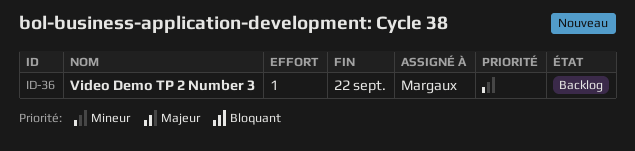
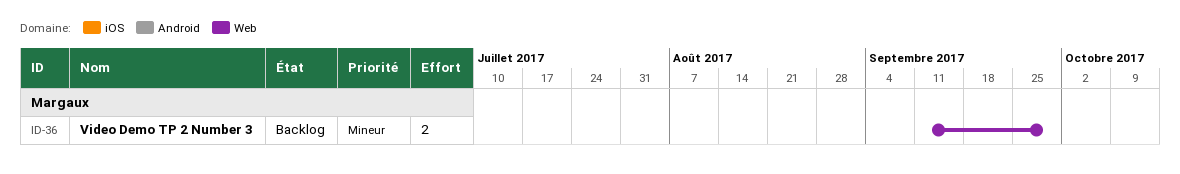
ID-36, estimate: 1 -> 2
ID-36, due: Sep 22 -> Sep 29

